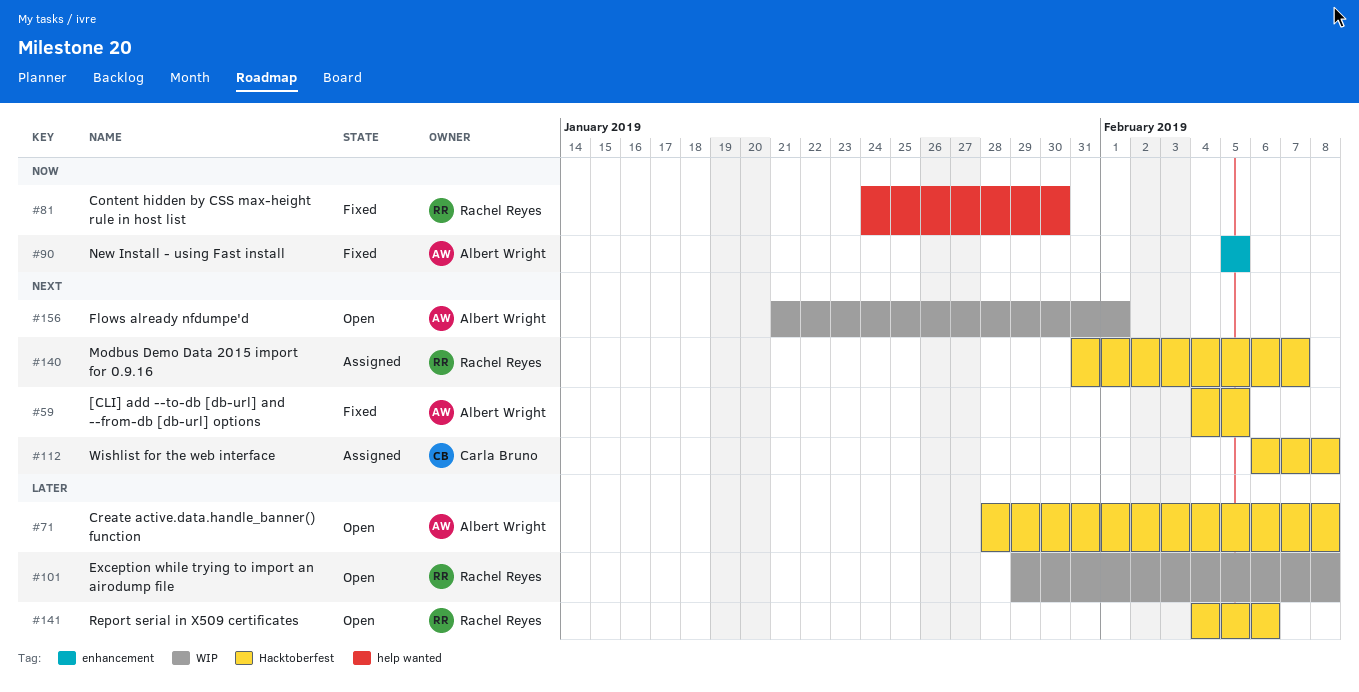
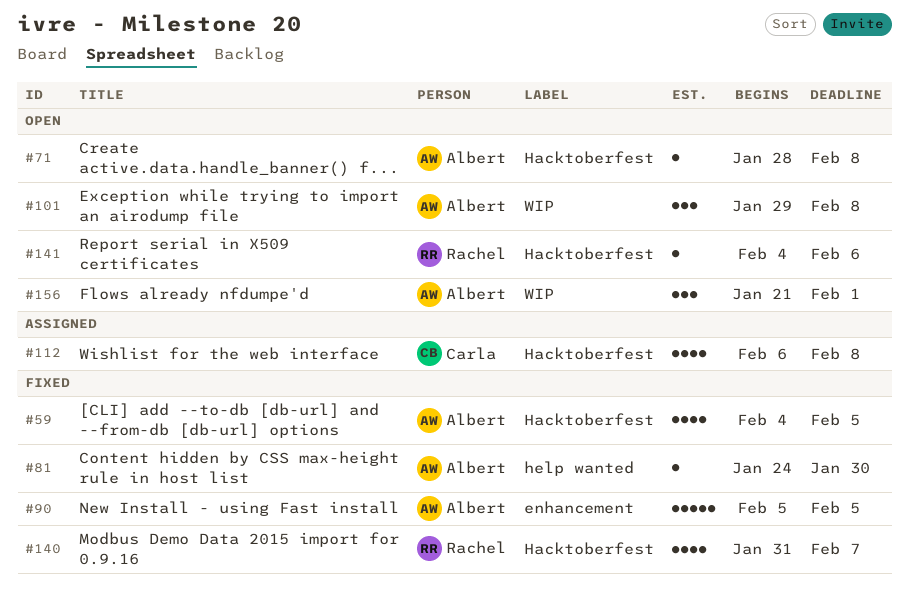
#81, owner: Rachel Reyes -> Albert Wright
#101, owner: Rachel Reyes -> Albert Wright
#140, status: Assigned -> Fixed

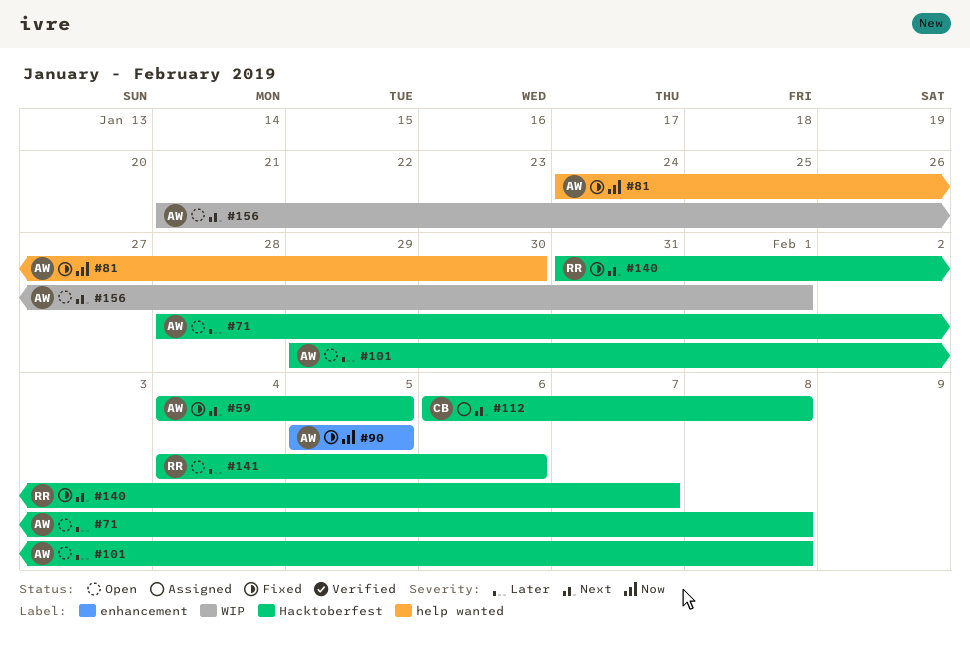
#101, label: WIP -> Hacktoberfest

